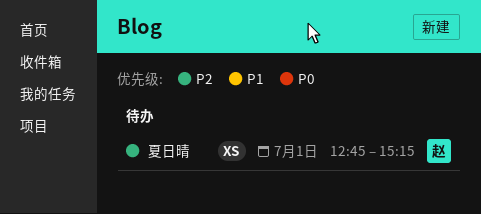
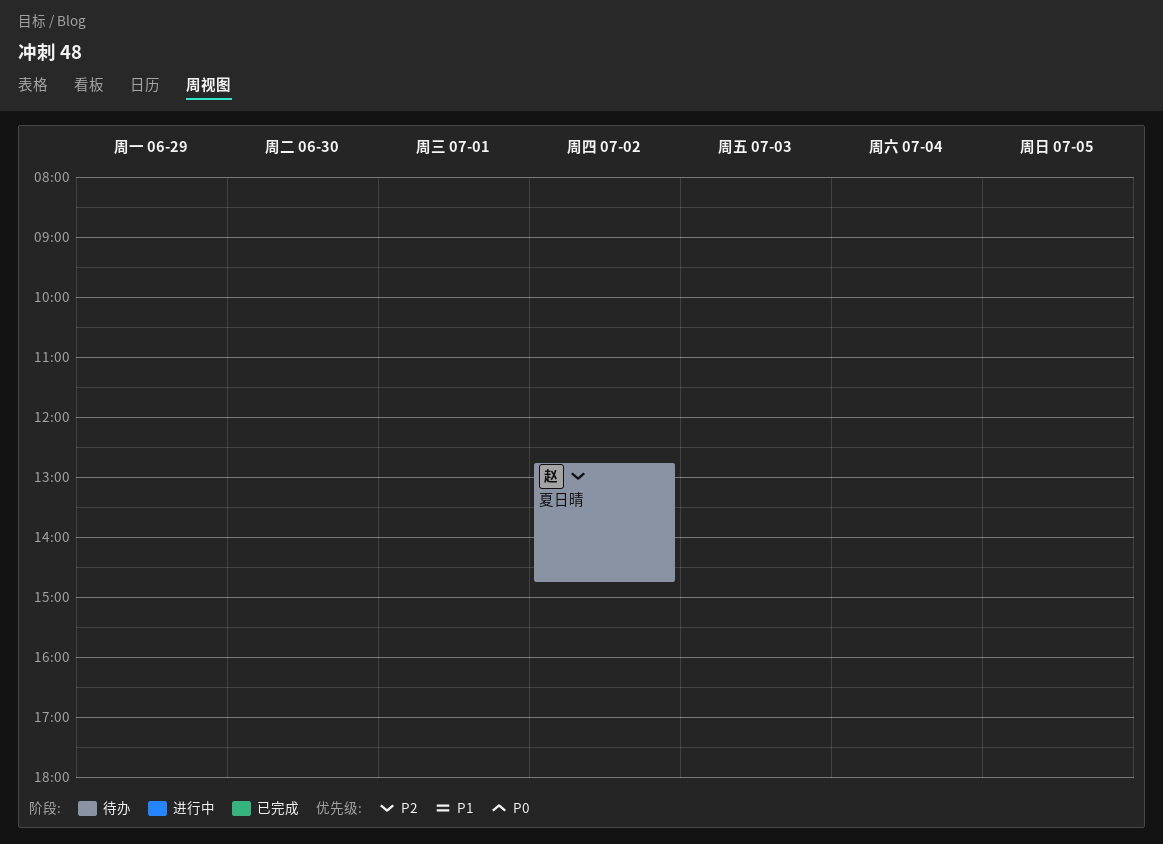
夏日晴, day: Jul 1 -> Jul 2
夏日晴, ends: 15:15 -> 14:45

